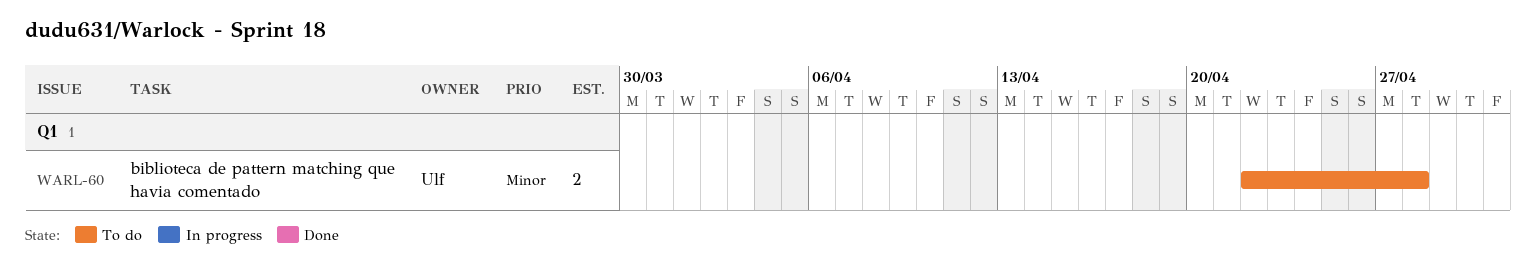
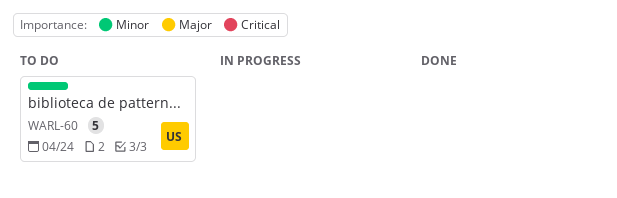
WARL-60, estimate: 2 -> 5
WARL-60, due: Apr 28 -> Apr 24

